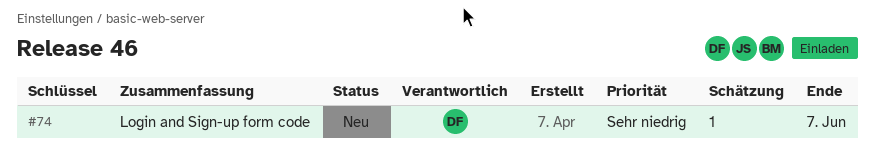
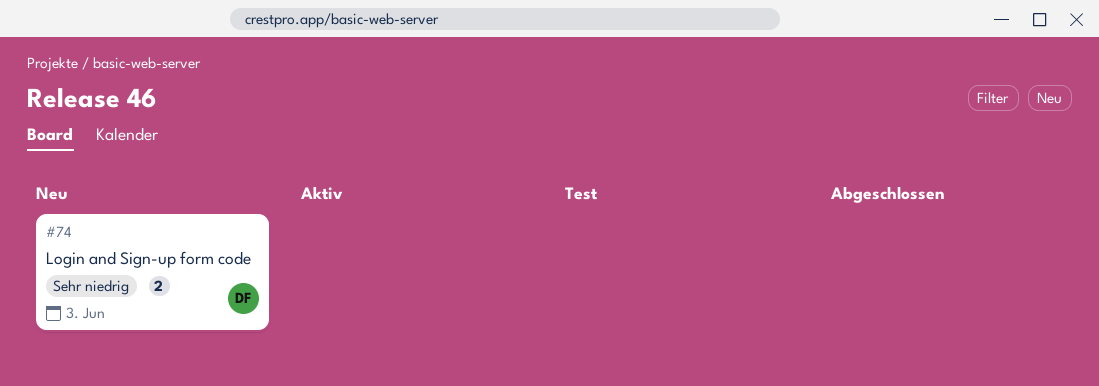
#74, estimate: 1 -> 2
#74, due: Jun 7 -> Jun 3

